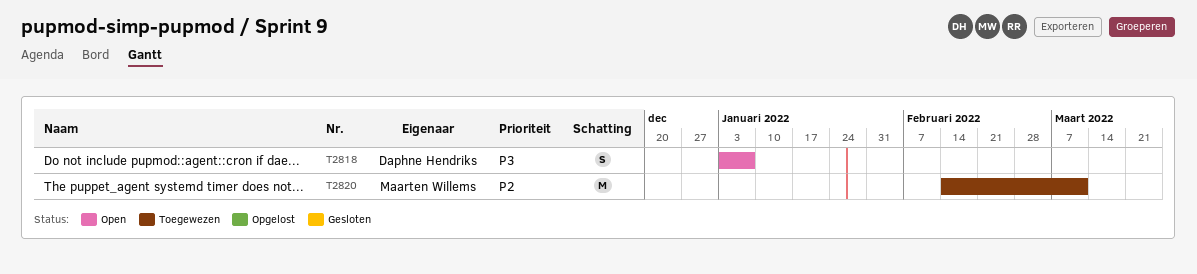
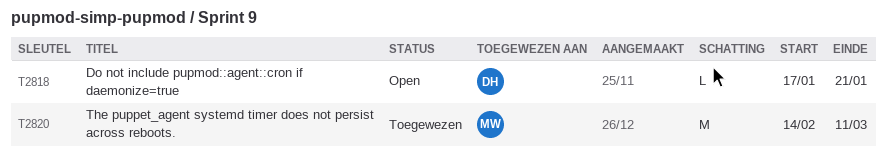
T2818, estimate: S -> L
T2818, start: Jan 3 -> Jan 17
T2818, due: Jan 7 -> Jan 21

